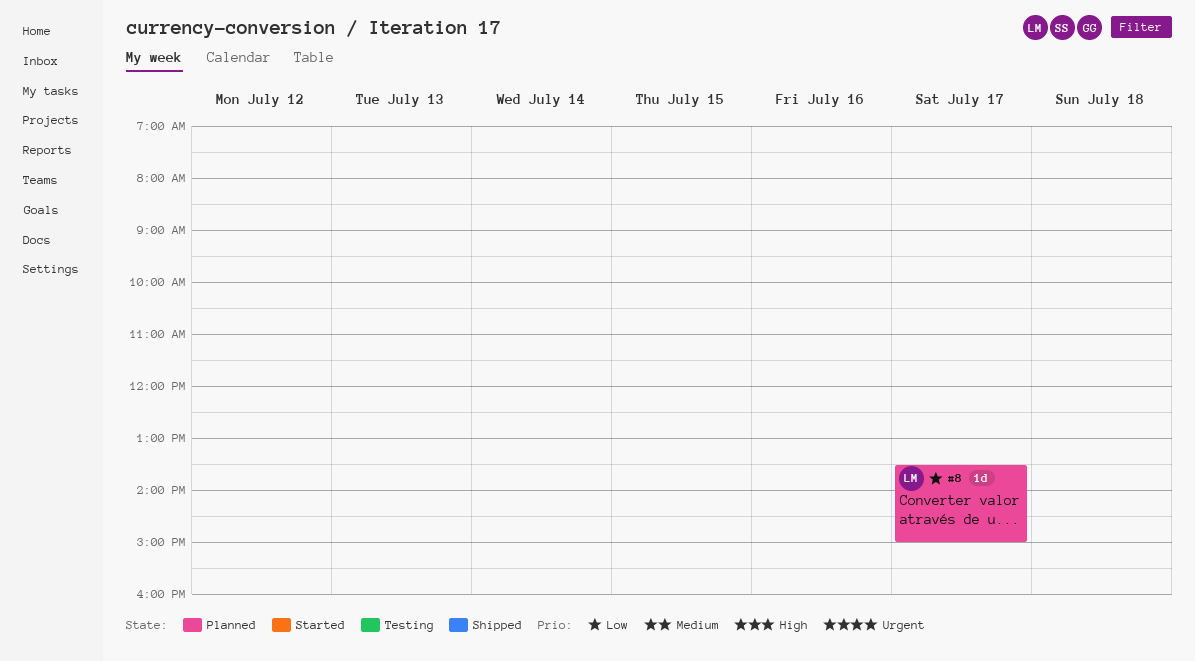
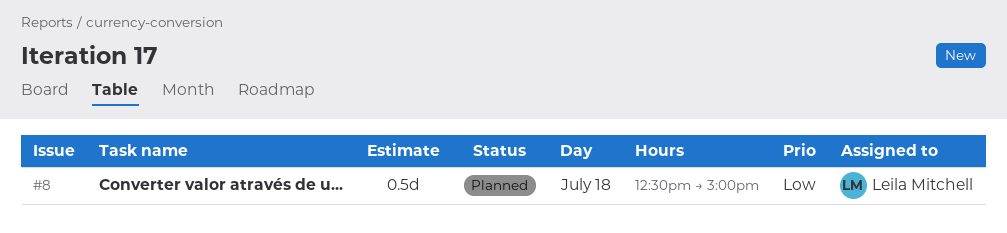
#8, estimate: 1d -> 0.5d
#8, day: Jul 17 -> Jul 18
#8, begins: 13:30 -> 12:30

